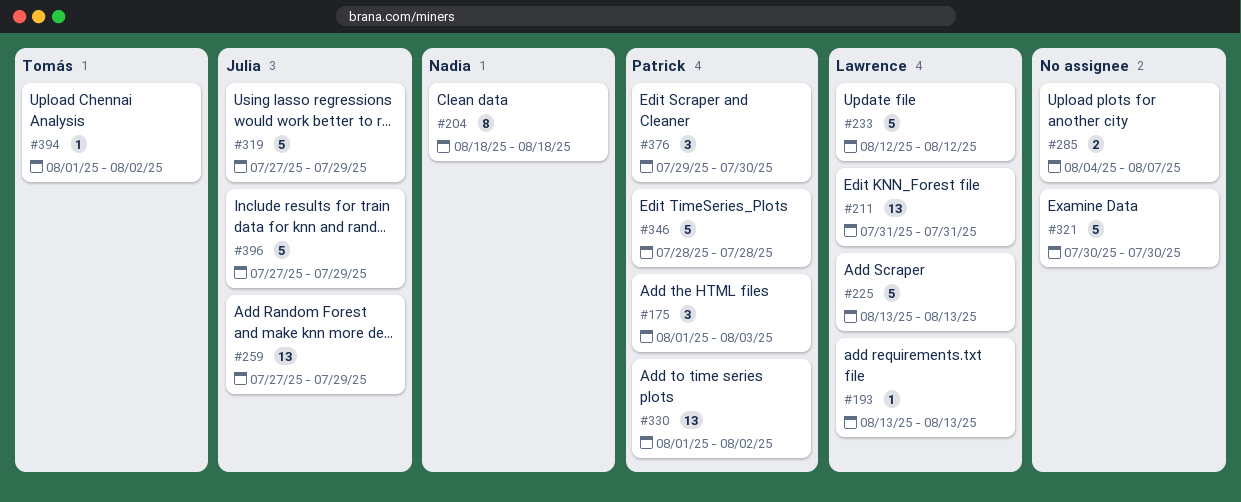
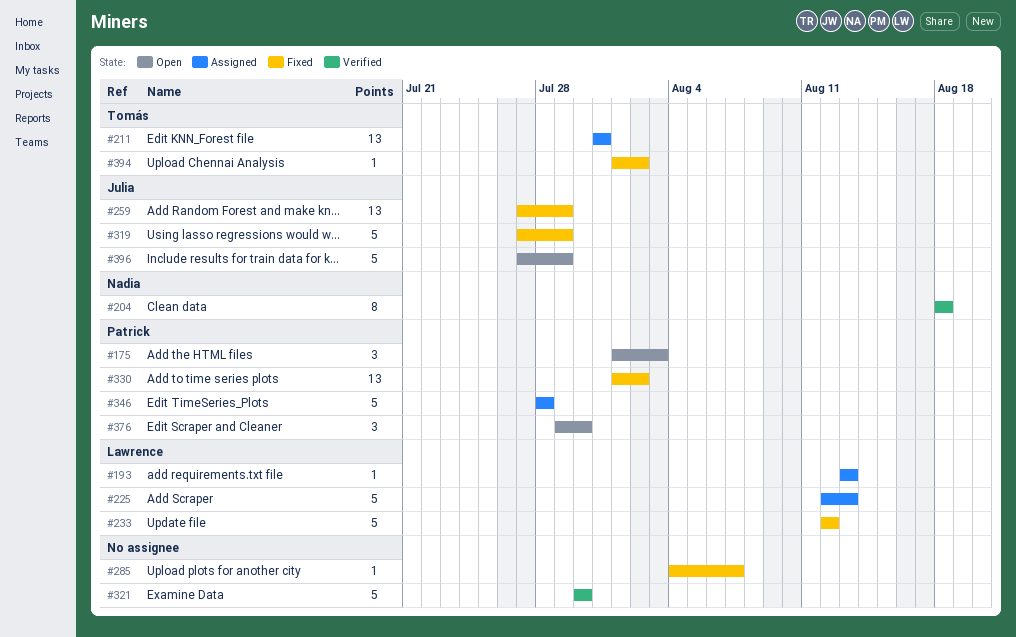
#211, owner: Lawrence -> Tomás
#225, start: Aug 13 -> Aug 12
#285, estimate: 2 -> 1

